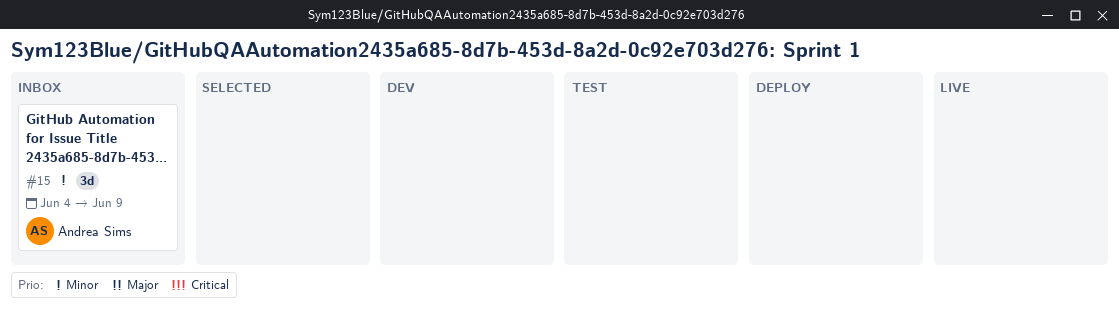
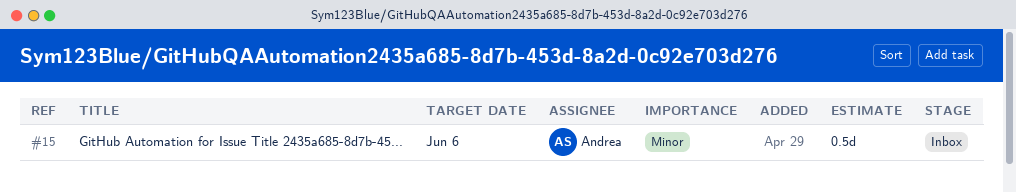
#15, estimate: 3d -> 0.5d
#15, due: Jun 9 -> Jun 6

